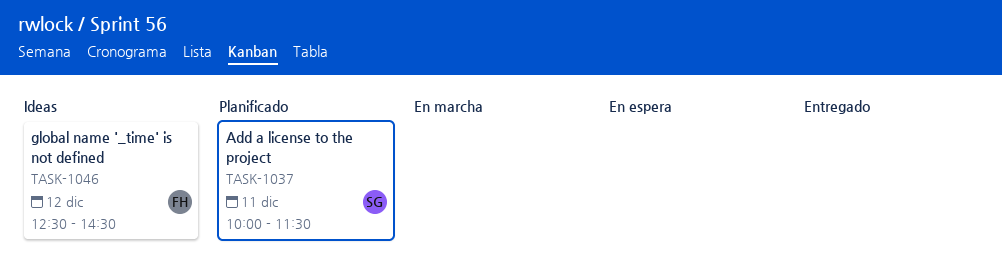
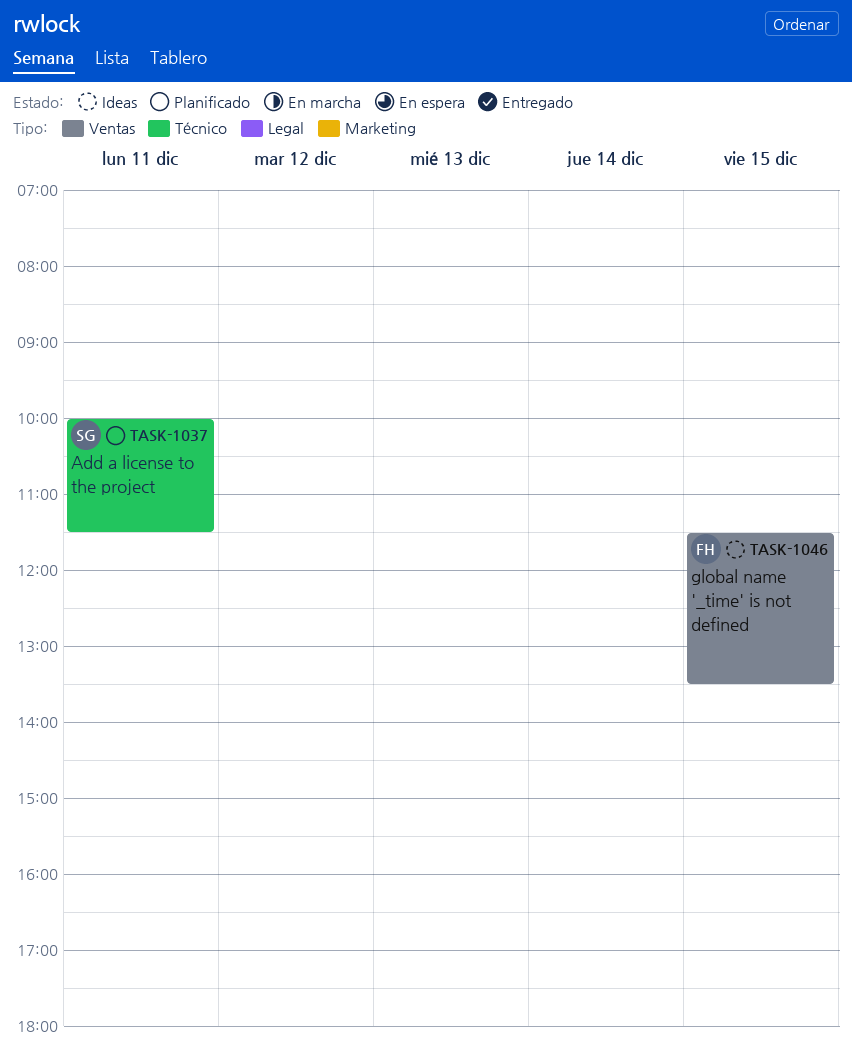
TASK-1046, day: Dec 12 -> Dec 15
TASK-1046, begins: 12:30 -> 11:30
TASK-1046, ends: 14:30 -> 13:30

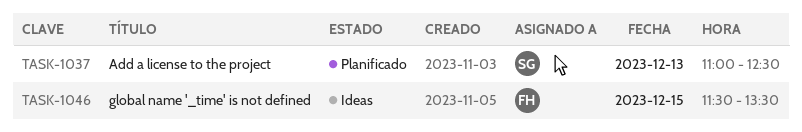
TASK-1037, day: Dec 11 -> Dec 13
TASK-1037, begins: 10:00 -> 11:00
TASK-1037, ends: 11:30 -> 12:30

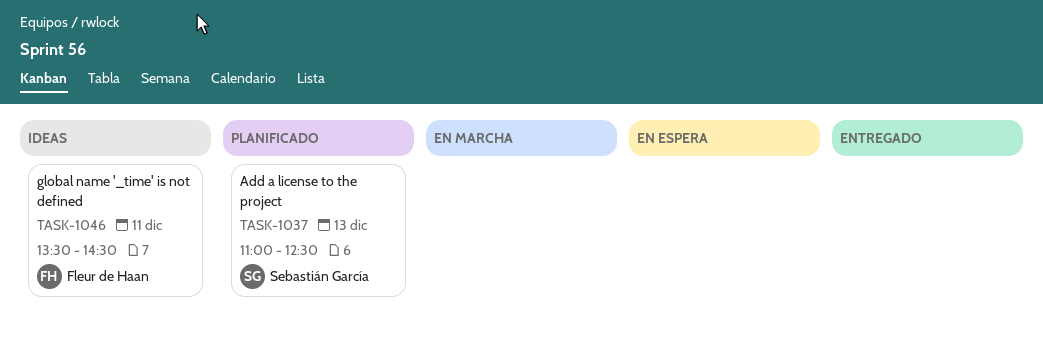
TASK-1046, day: Dec 15 -> Dec 11
TASK-1046, begins: 11:30 -> 13:30
TASK-1046, ends: 13:30 -> 14:30

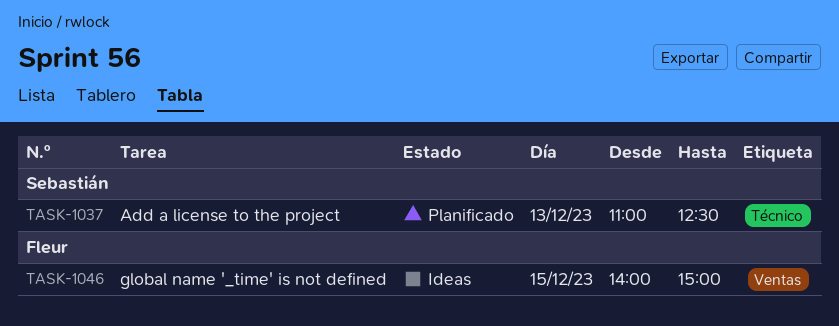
TASK-1046, day: Dec 11 -> Dec 15
TASK-1046, begins: 13:30 -> 14:00
TASK-1046, ends: 14:30 -> 15:00

